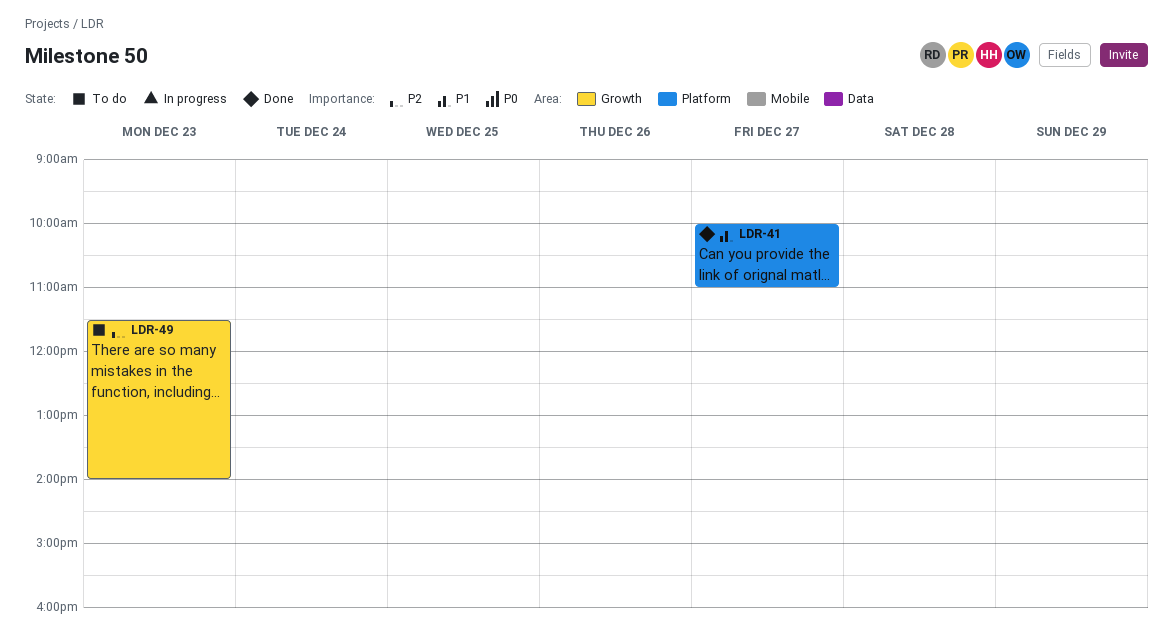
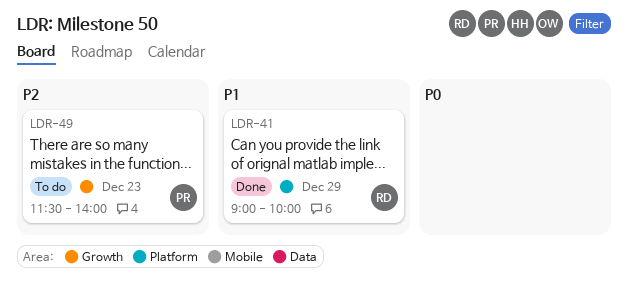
LDR-41, day: Dec 27 -> Dec 29
LDR-41, begins: 10:00 -> 09:00
LDR-41, ends: 11:00 -> 10:00

